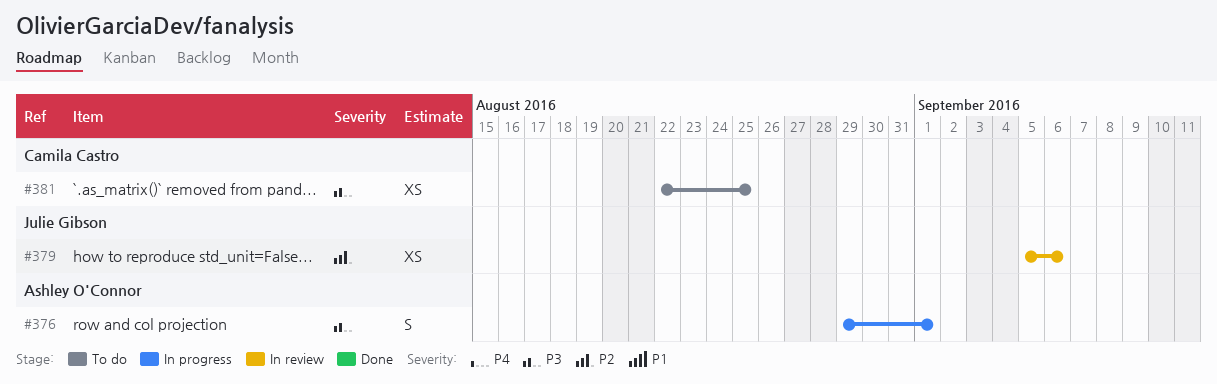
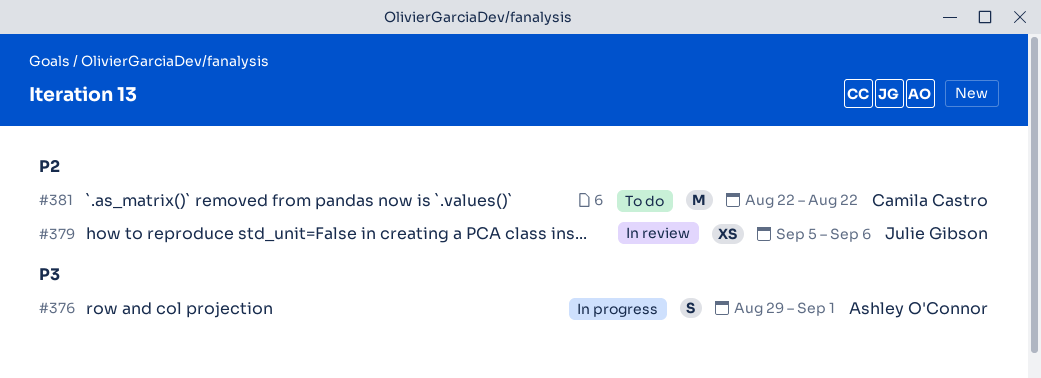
#381, priority: P3 -> P2
#381, estimate: XS -> M
#381, due: Aug 25 -> Aug 22

